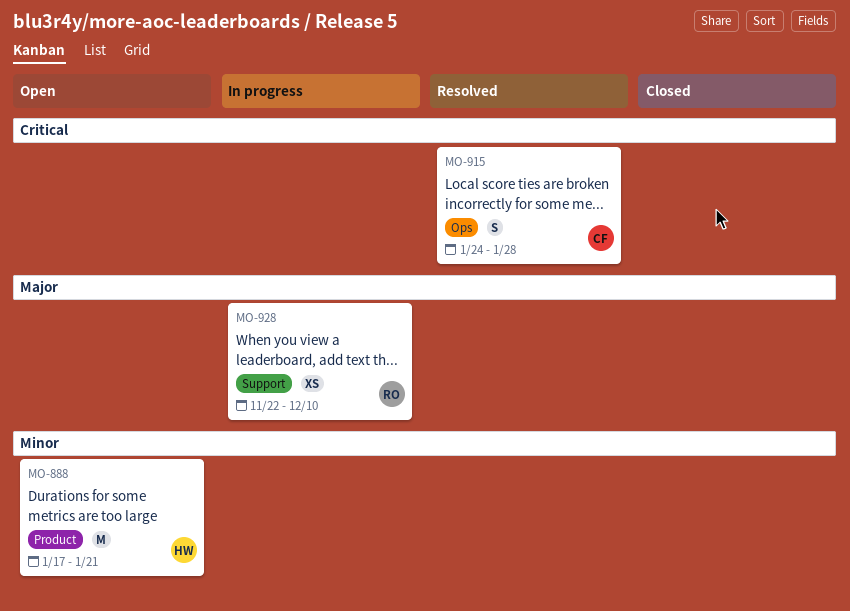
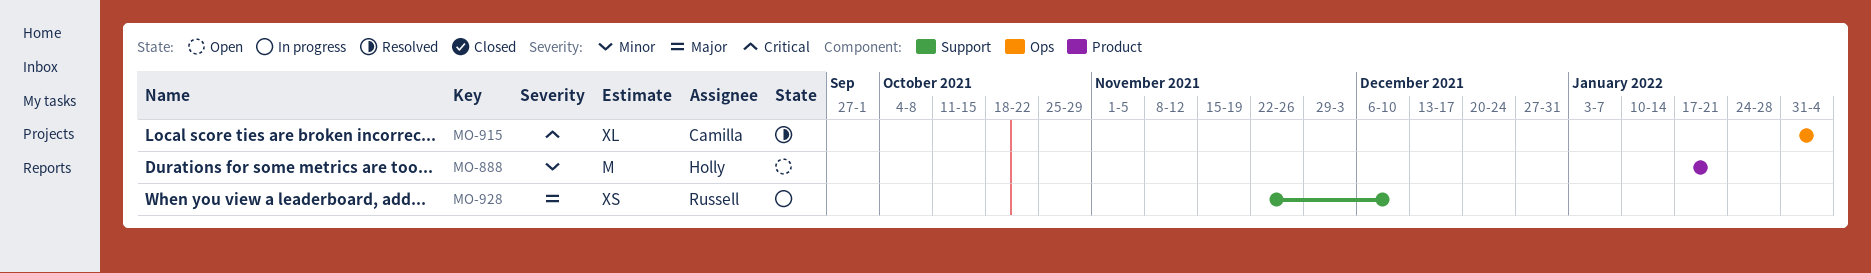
MO-915, estimate: S -> XL
MO-915, start: Jan 24 -> Jan 31
MO-915, due: Jan 28 -> Feb 4

